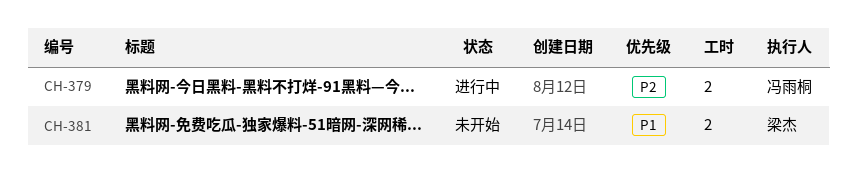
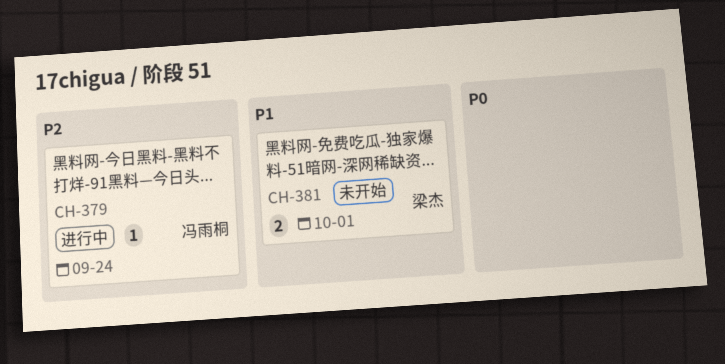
CH-379, estimate: 2 -> 1

